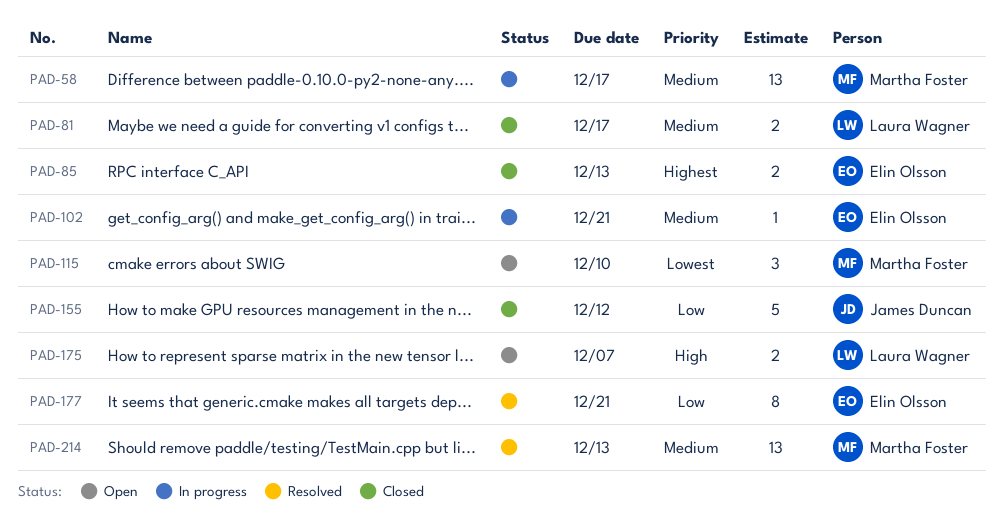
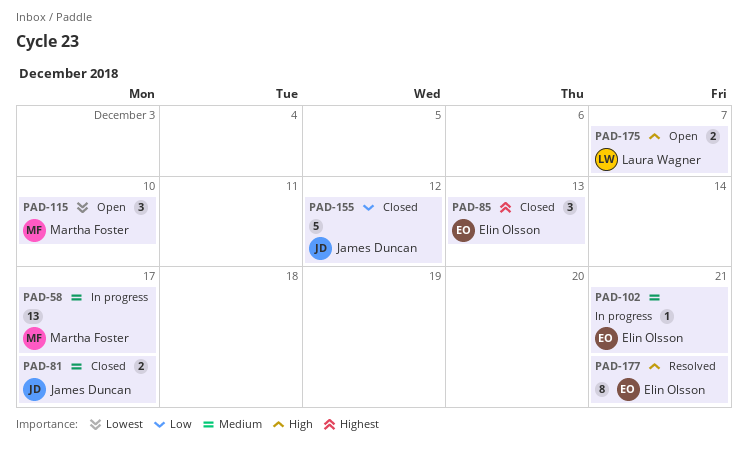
PAD-81, owner: Laura Wagner -> James Duncan
PAD-85, estimate: 2 -> 3
PAD-177, priority: Low -> High
PAD-214: present -> none

